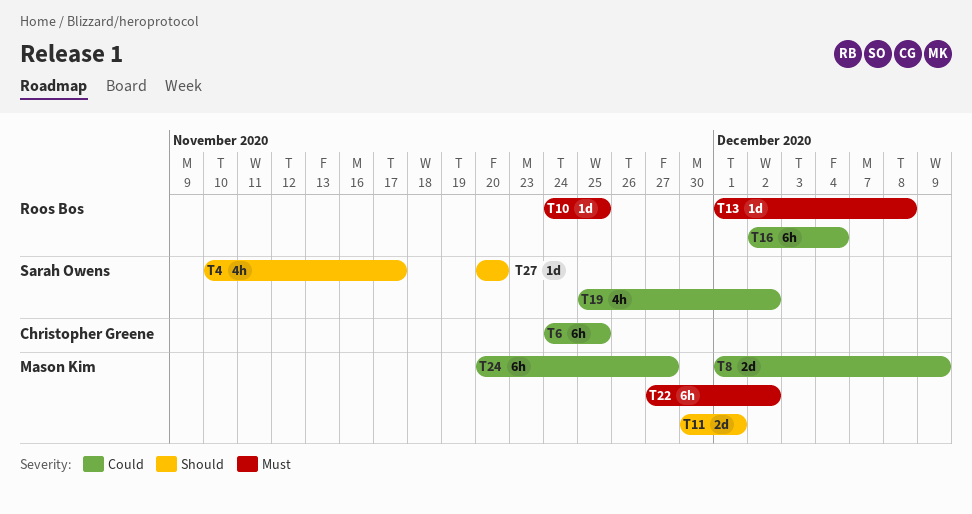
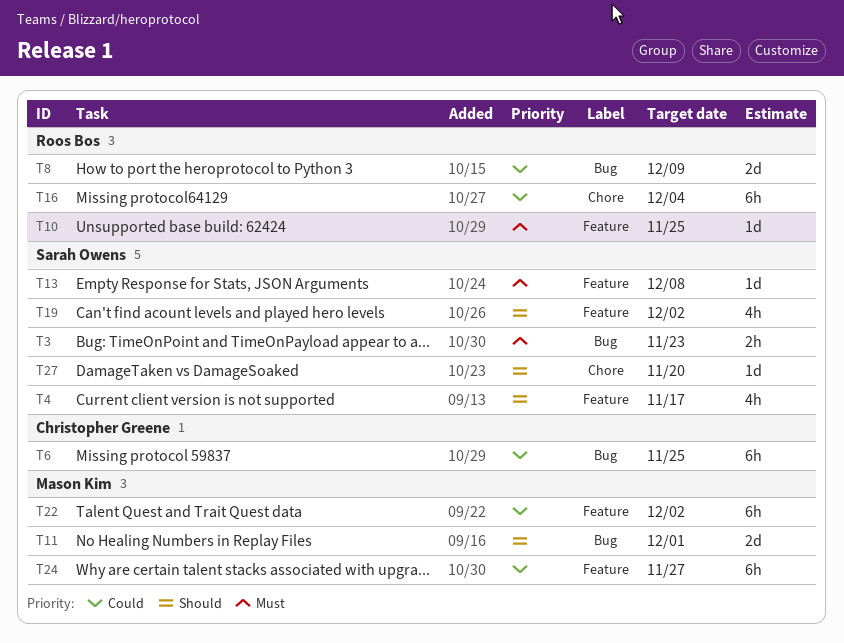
T3: none -> present
T8, owner: Mason Kim -> Roos Bos
T13, owner: Roos Bos -> Sarah Owens
T19, priority: Could -> Should
T22, priority: Must -> Could

